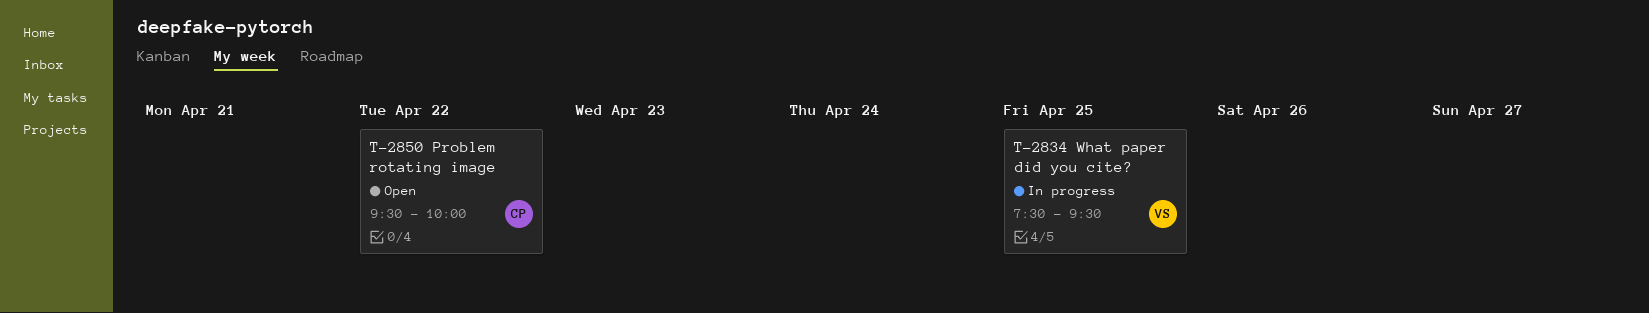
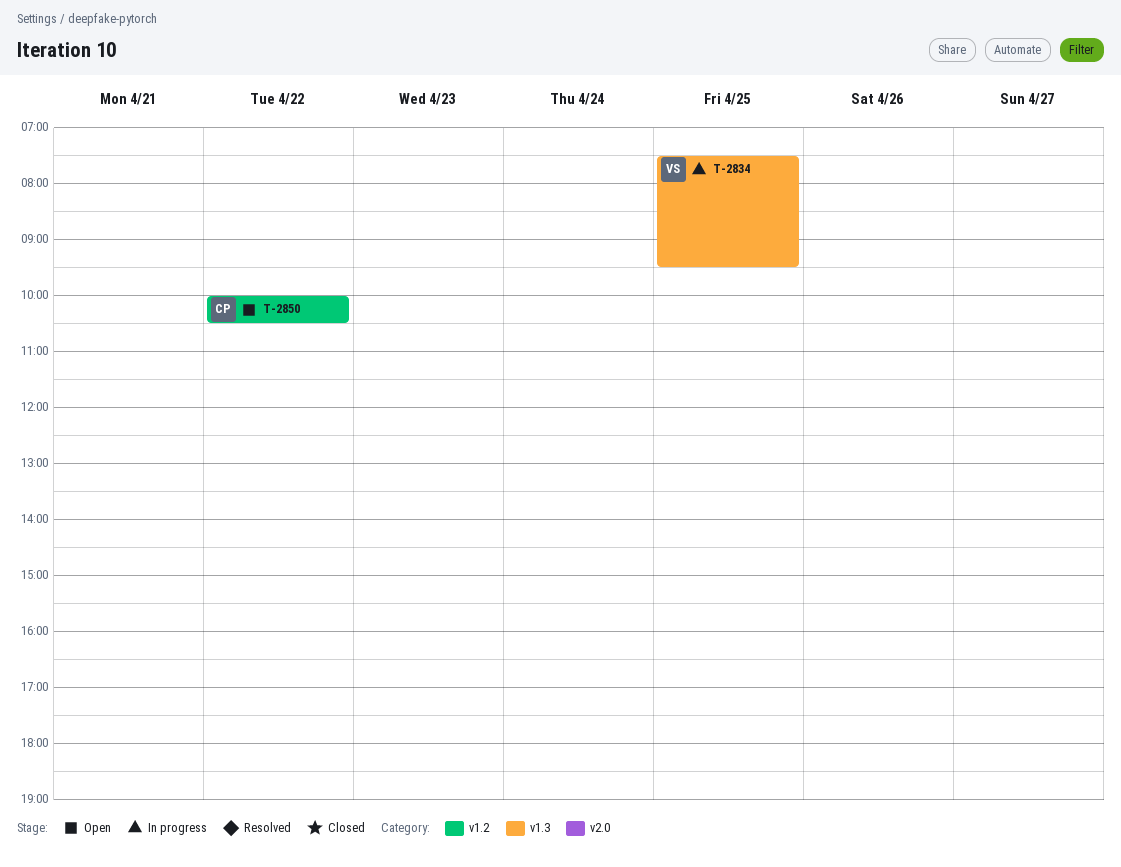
T-2850, begins: 09:30 -> 10:00
T-2850, ends: 10:00 -> 10:30

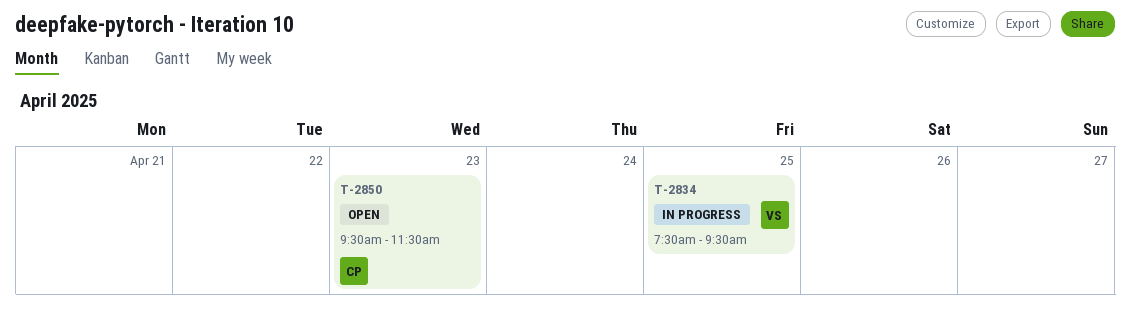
T-2850, day: Apr 22 -> Apr 23
T-2850, begins: 10:00 -> 09:30
T-2850, ends: 10:30 -> 11:30

